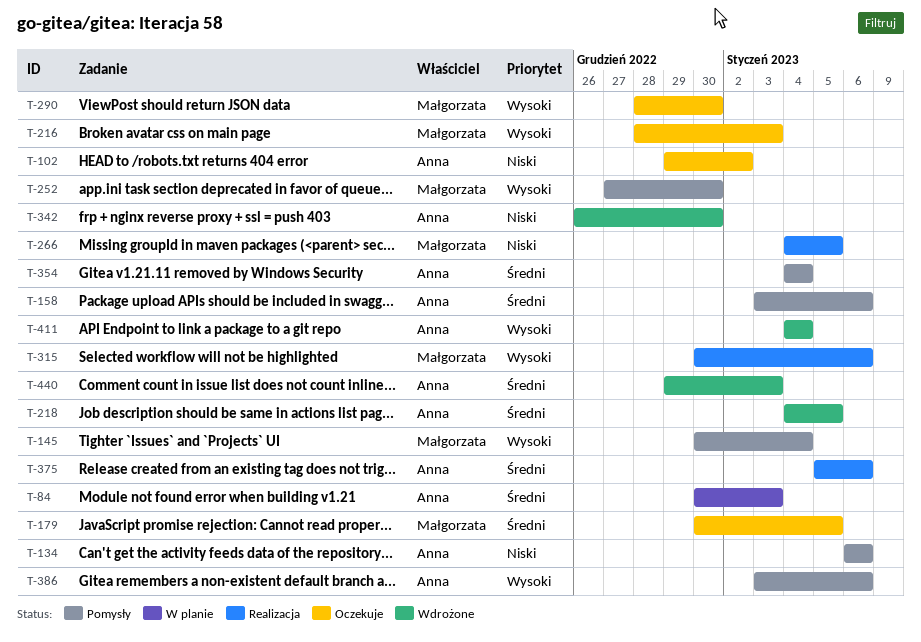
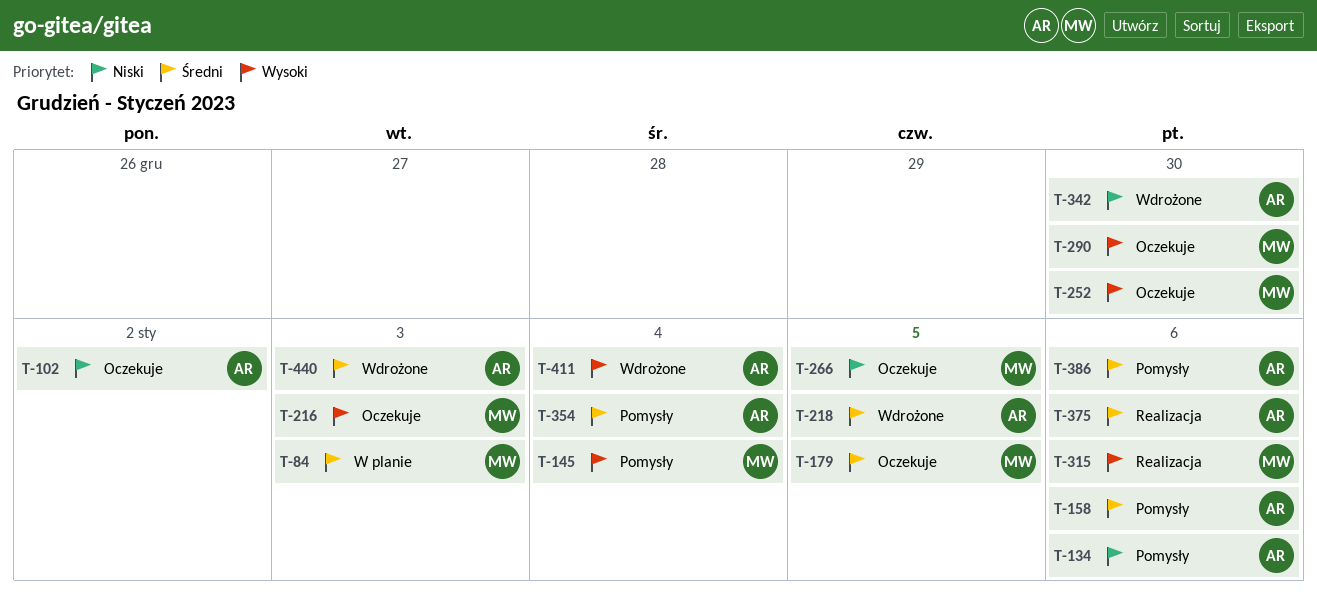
T-84, owner: Anna -> Małgorzata
T-252, status: Pomysły -> Oczekuje
T-266, status: Realizacja -> Oczekuje
T-386, priority: Wysoki -> Średni

